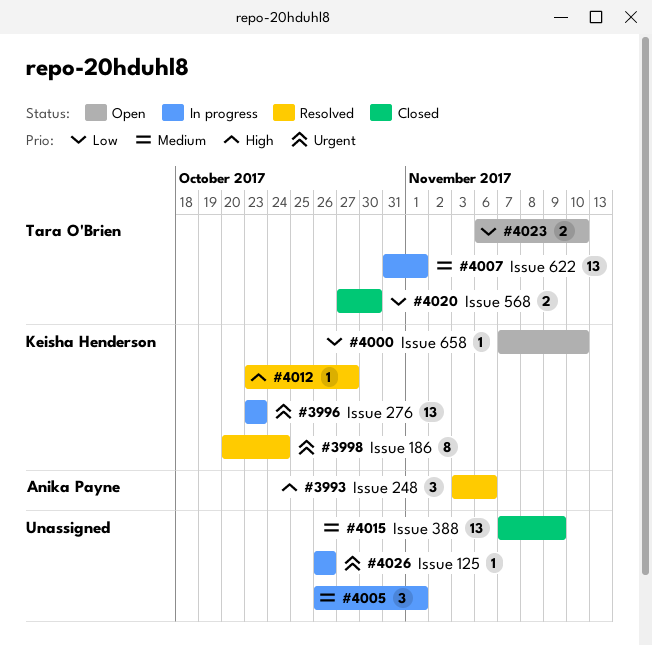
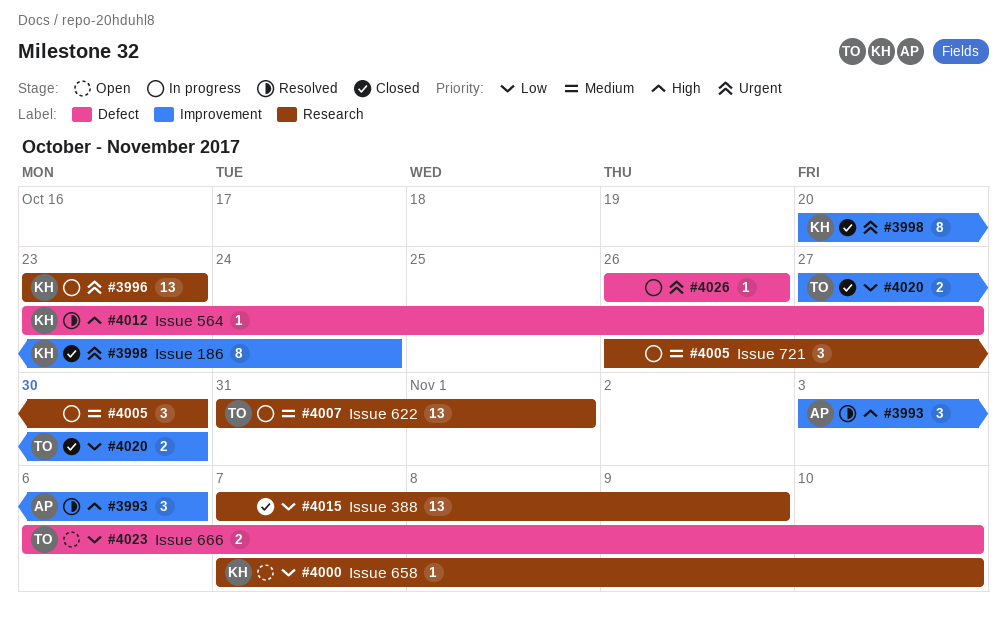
#3998, status: Resolved -> Closed
#4005, due: Nov 1 -> Oct 30
#4015, priority: Medium -> Low

